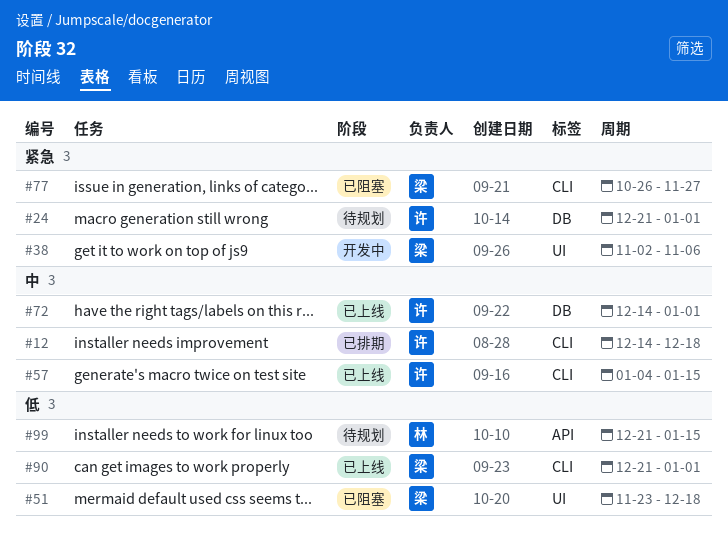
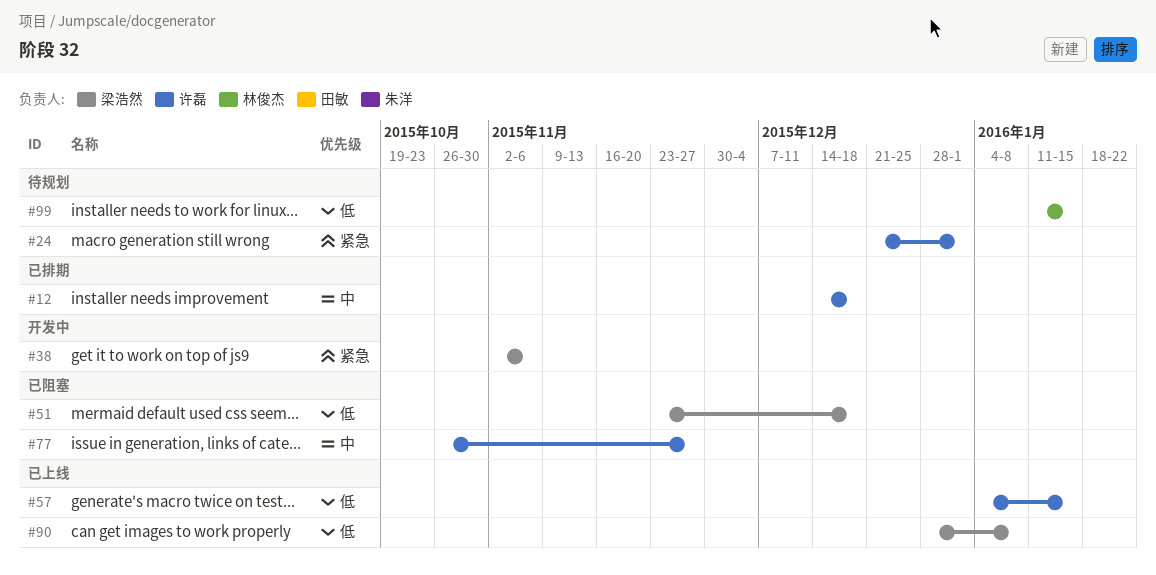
#57, priority: 中 -> 低
#72: present -> none
#77, owner: 梁浩然 -> 许磊
#77, priority: 紧急 -> 中
#90, start: Dec 21 -> Dec 28
#90, due: Jan 1 -> Jan 8
#99, start: Dec 21 -> Jan 11

